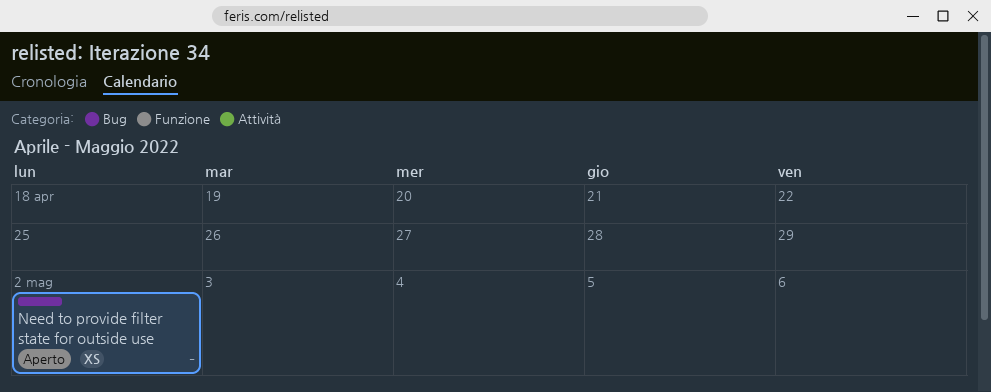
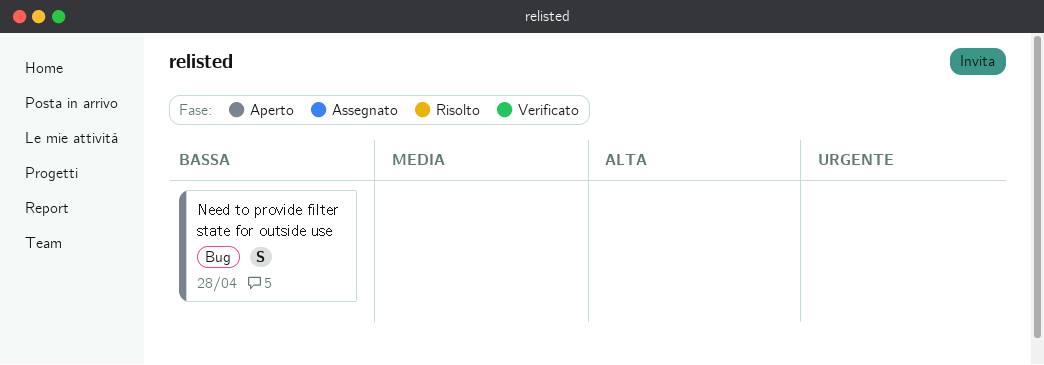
Need to provide filter state for outside use, estimate: XS -> S
Need to provide filter state for outside use, due: May 2 -> Apr 28

